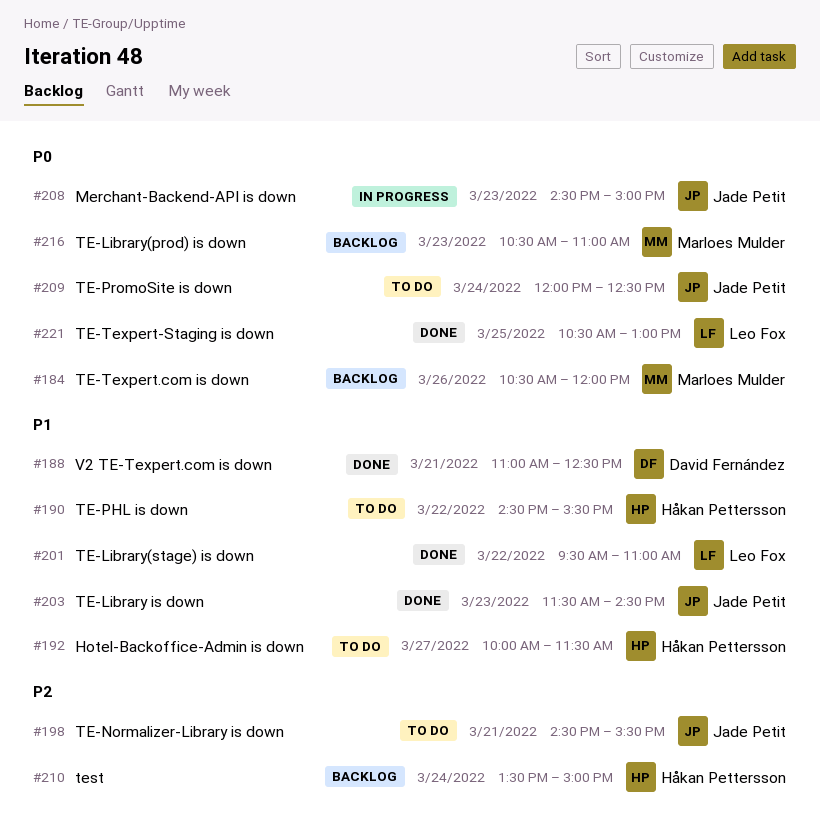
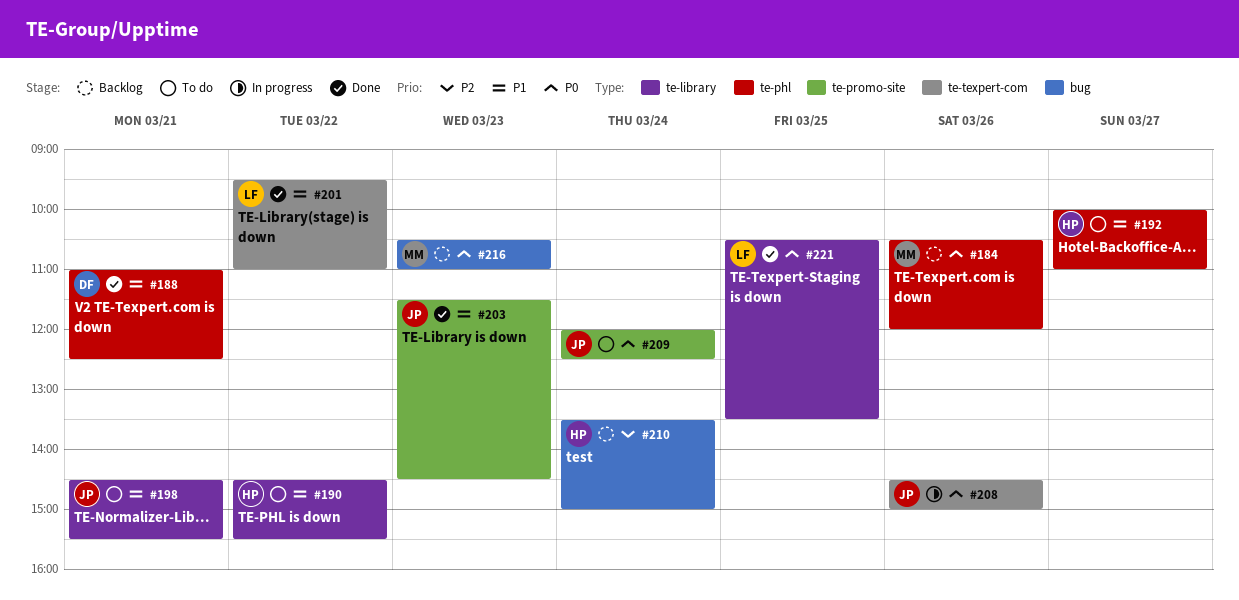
#192, ends: 11:30 -> 11:00
#198, priority: P2 -> P1
#208, day: Mar 23 -> Mar 26
#221, ends: 13:00 -> 13:30

